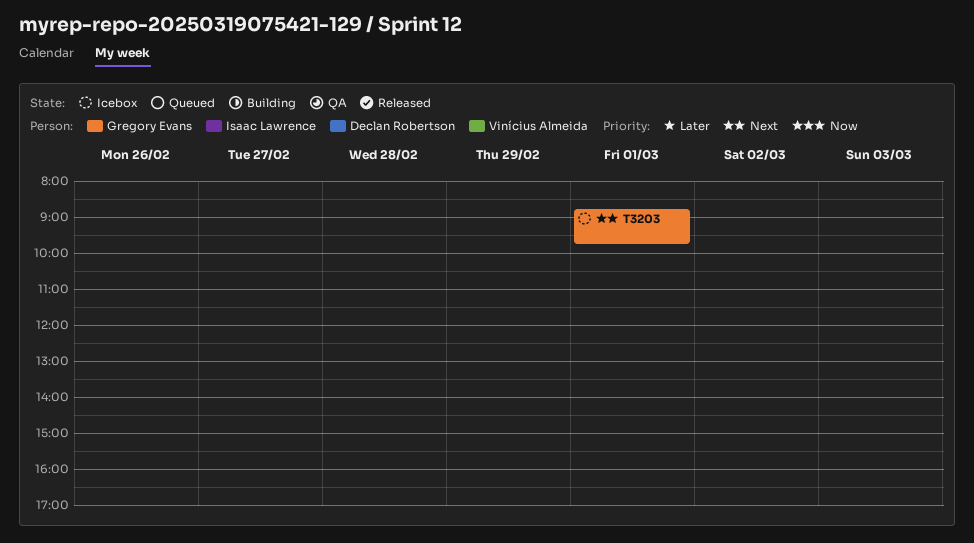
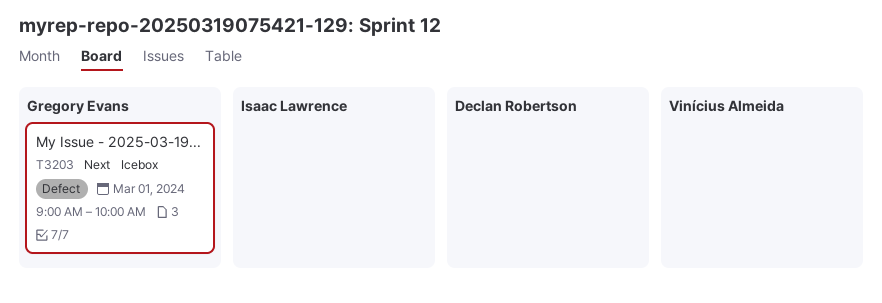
T3203, begins: 08:45 -> 09:00
T3203, ends: 09:45 -> 10:00

